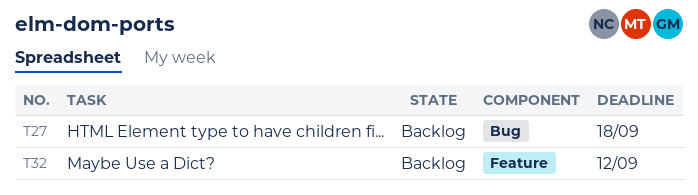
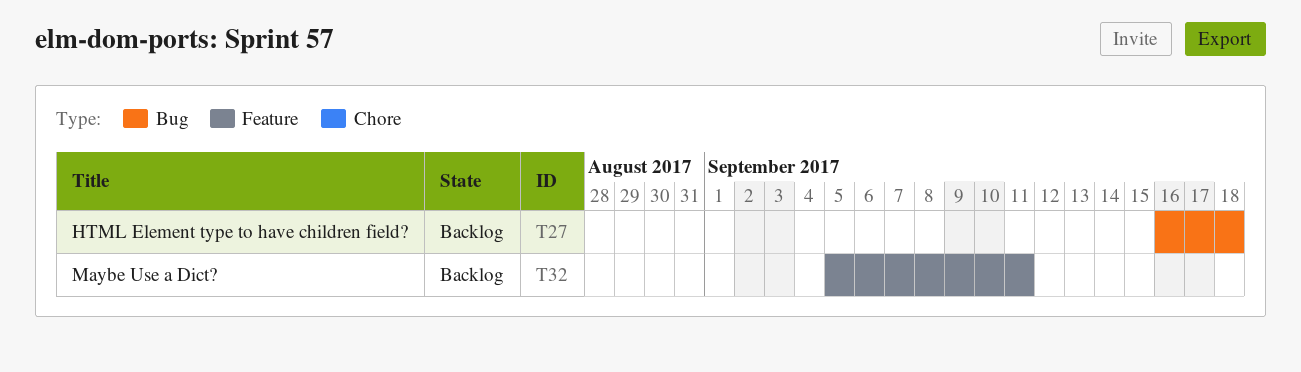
T32, due: Sep 12 -> Sep 11

